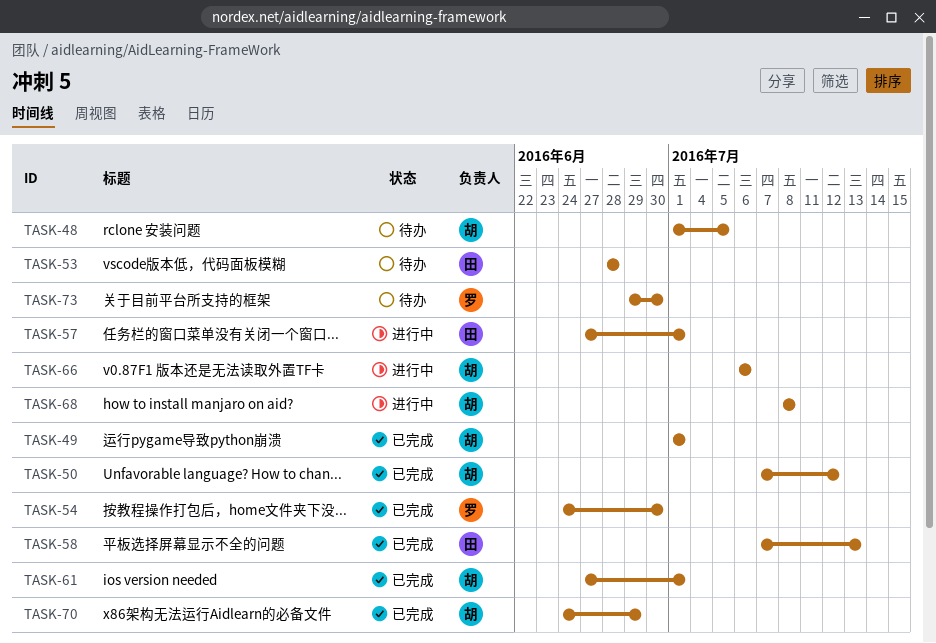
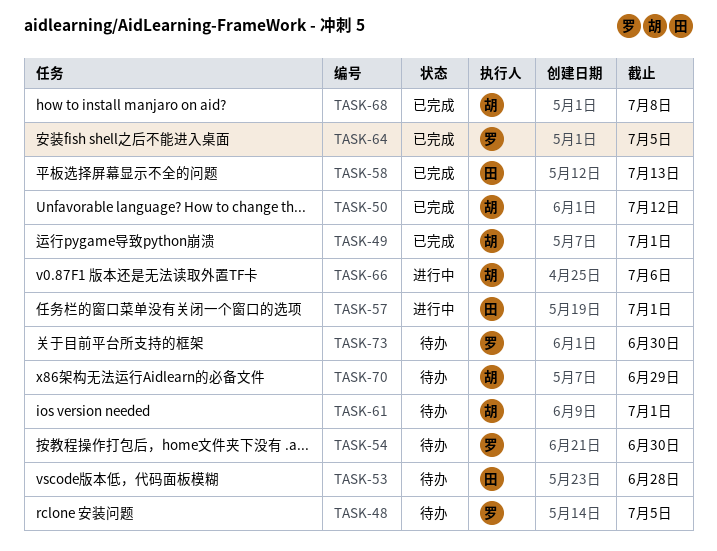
TASK-48, owner: 胡 -> 罗
TASK-54, status: 已完成 -> 待办
TASK-61, status: 已完成 -> 待办
TASK-64: none -> present
TASK-68, status: 进行中 -> 已完成
TASK-70, status: 已完成 -> 待办

